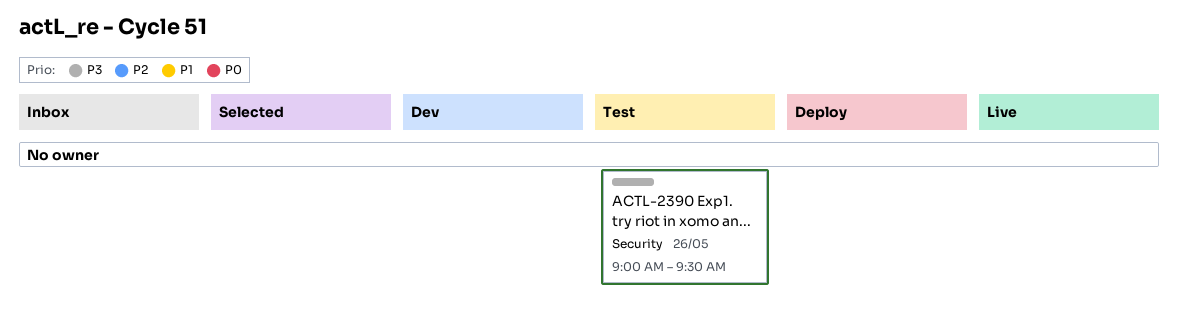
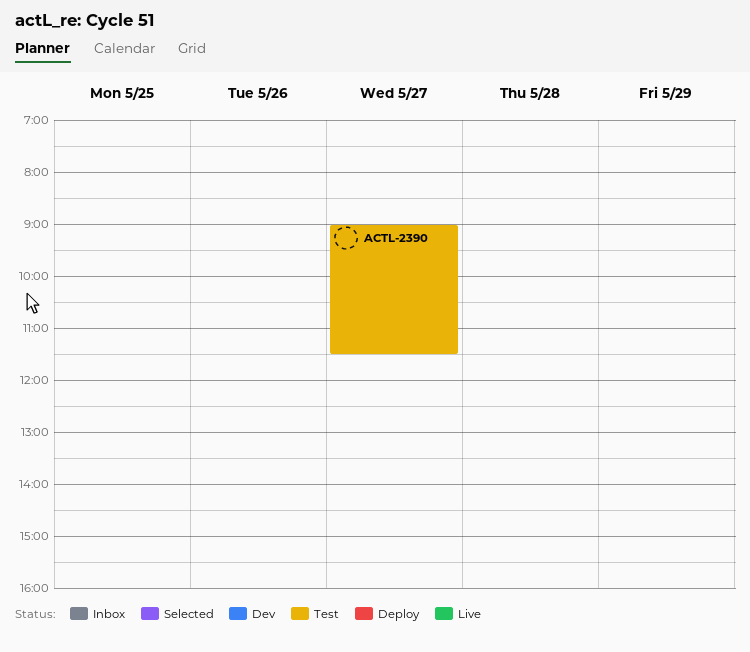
ACTL-2390, day: May 26 -> May 27
ACTL-2390, ends: 09:30 -> 11:30

